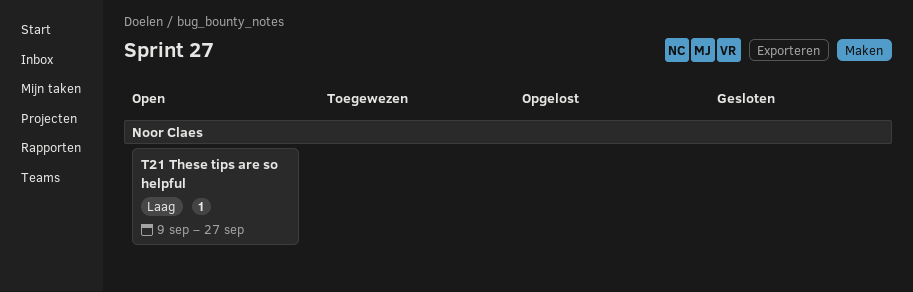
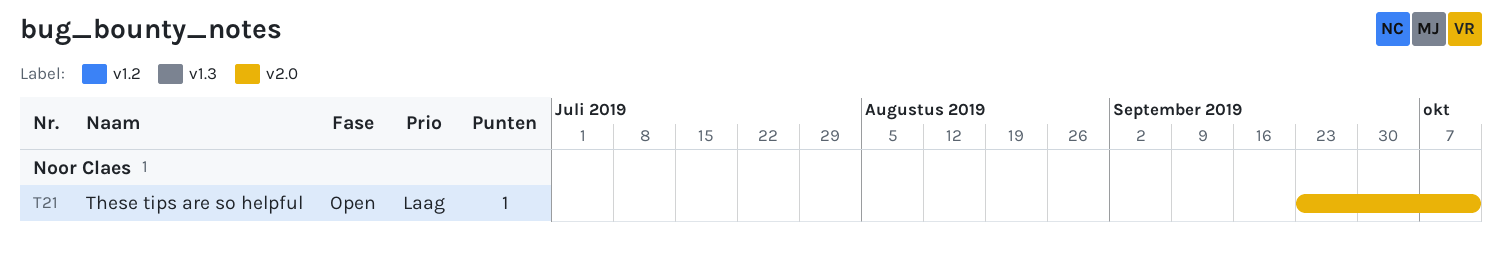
T21, start: Sep 9 -> Sep 23
T21, due: Sep 27 -> Oct 11

